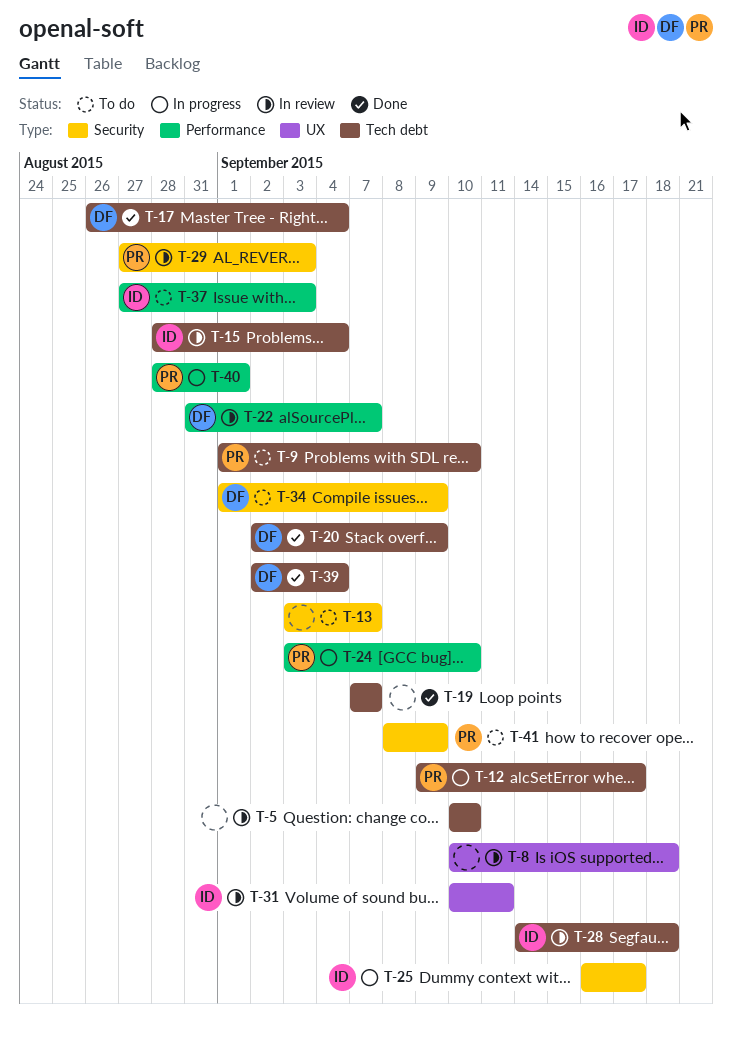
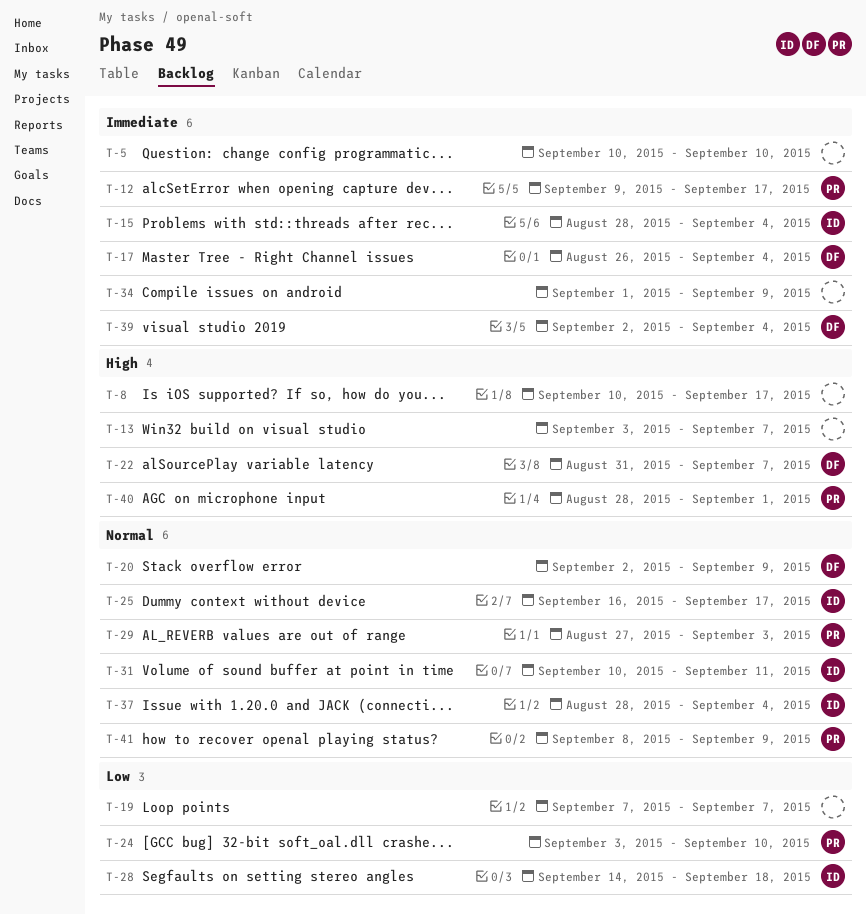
T-8, due: Sep 18 -> Sep 17
T-9: present -> none
T-34, owner: DF -> none
T-37, start: Aug 27 -> Aug 28
T-37, due: Sep 3 -> Sep 4

